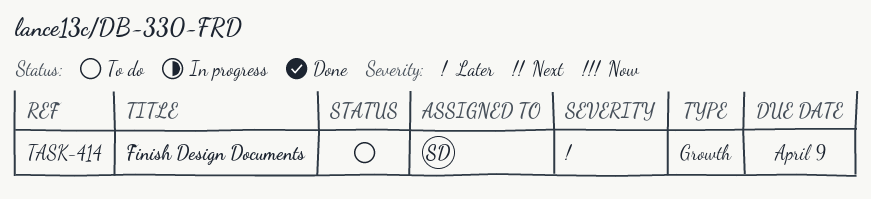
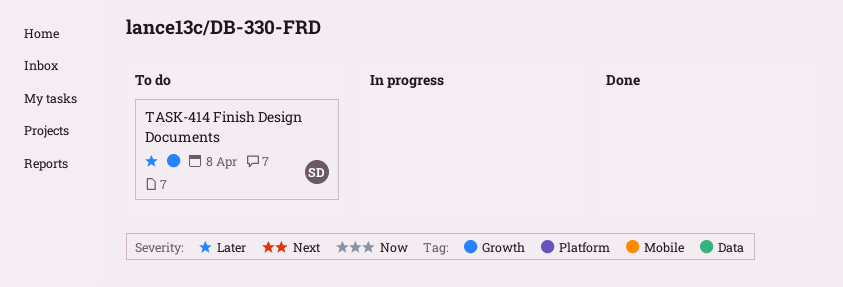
TASK-414, due: Apr 9 -> Apr 8

